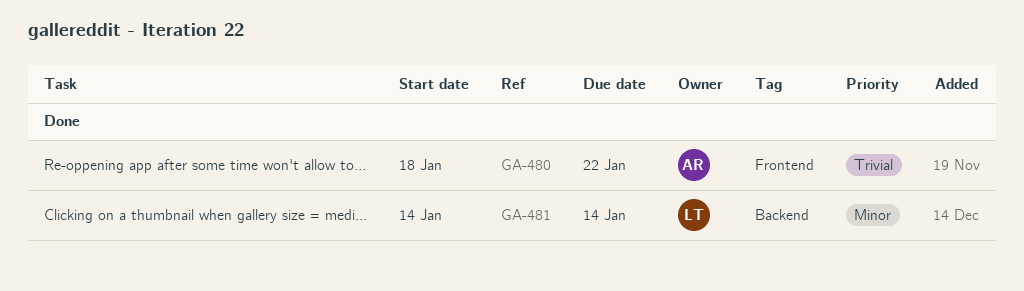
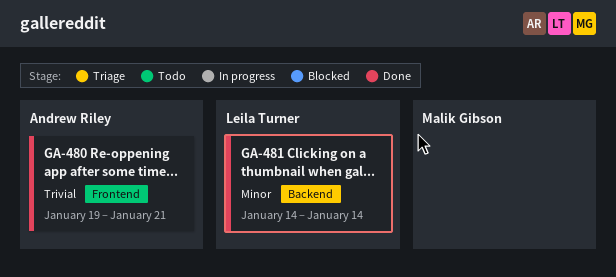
GA-480, start: Jan 18 -> Jan 19
GA-480, due: Jan 22 -> Jan 21

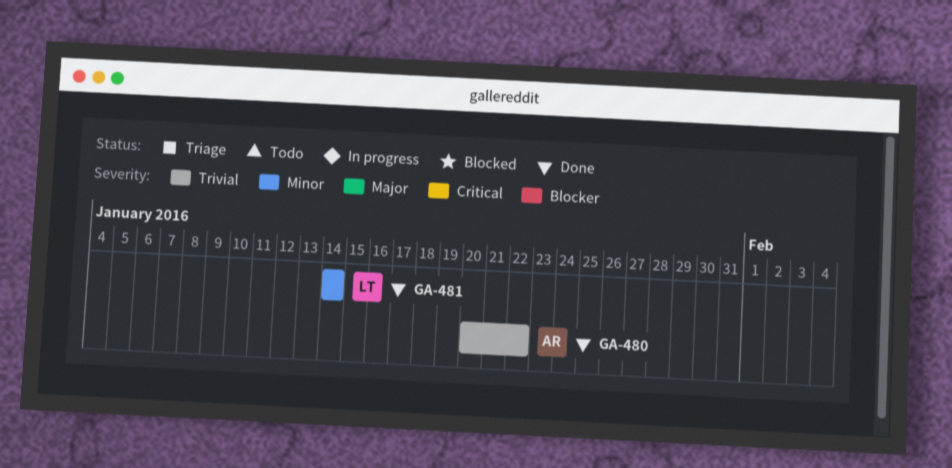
GA-480, start: Jan 19 -> Jan 20
GA-480, due: Jan 21 -> Jan 22

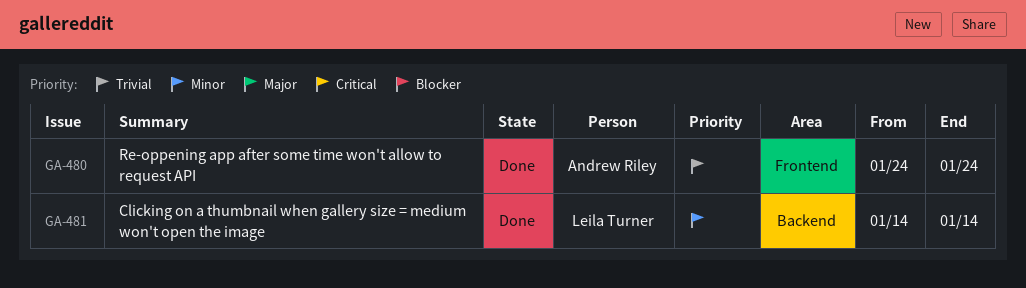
GA-480, start: Jan 20 -> Jan 24
GA-480, due: Jan 22 -> Jan 24

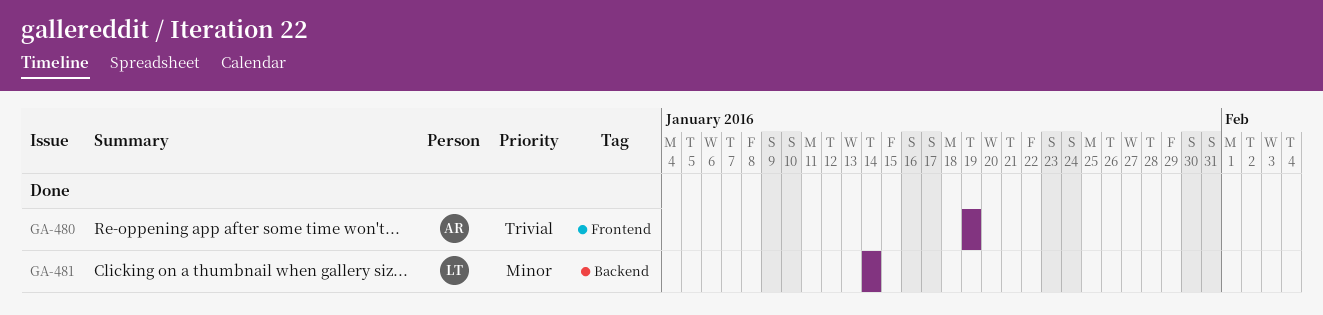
GA-480, start: Jan 24 -> Jan 19
GA-480, due: Jan 24 -> Jan 19

